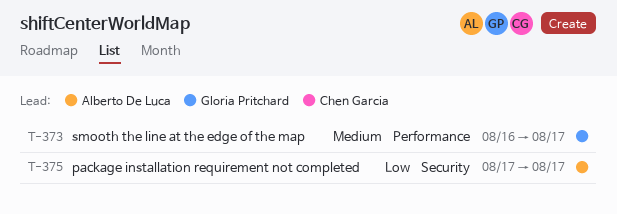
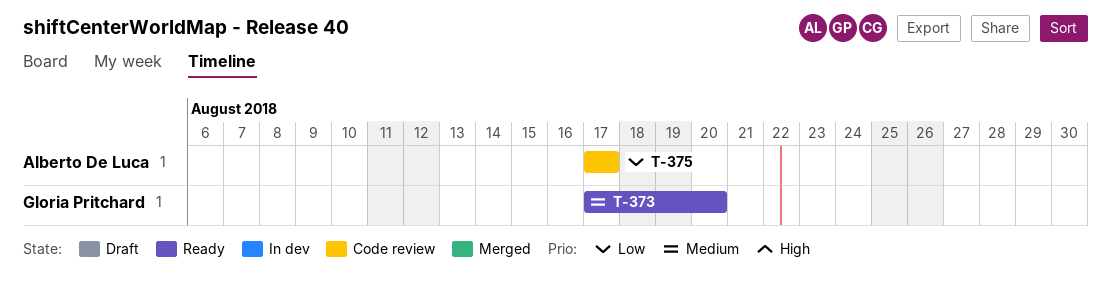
T-373, start: Aug 16 -> Aug 17
T-373, due: Aug 17 -> Aug 20

